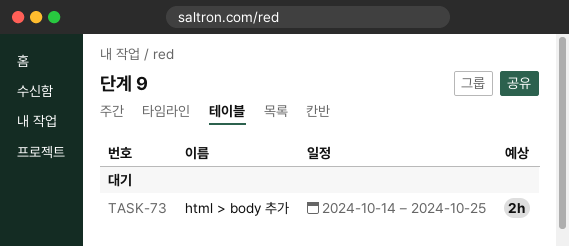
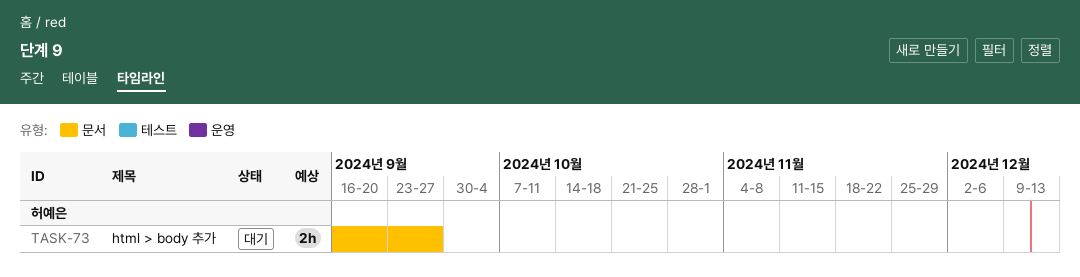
TASK-73, start: Oct 14 -> Sep 16
TASK-73, due: Oct 25 -> Sep 27

